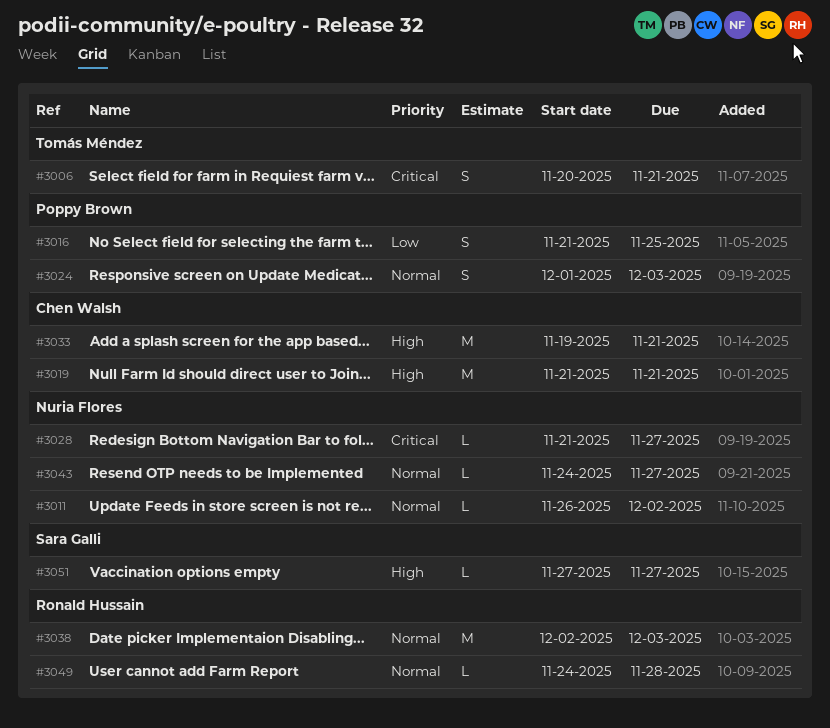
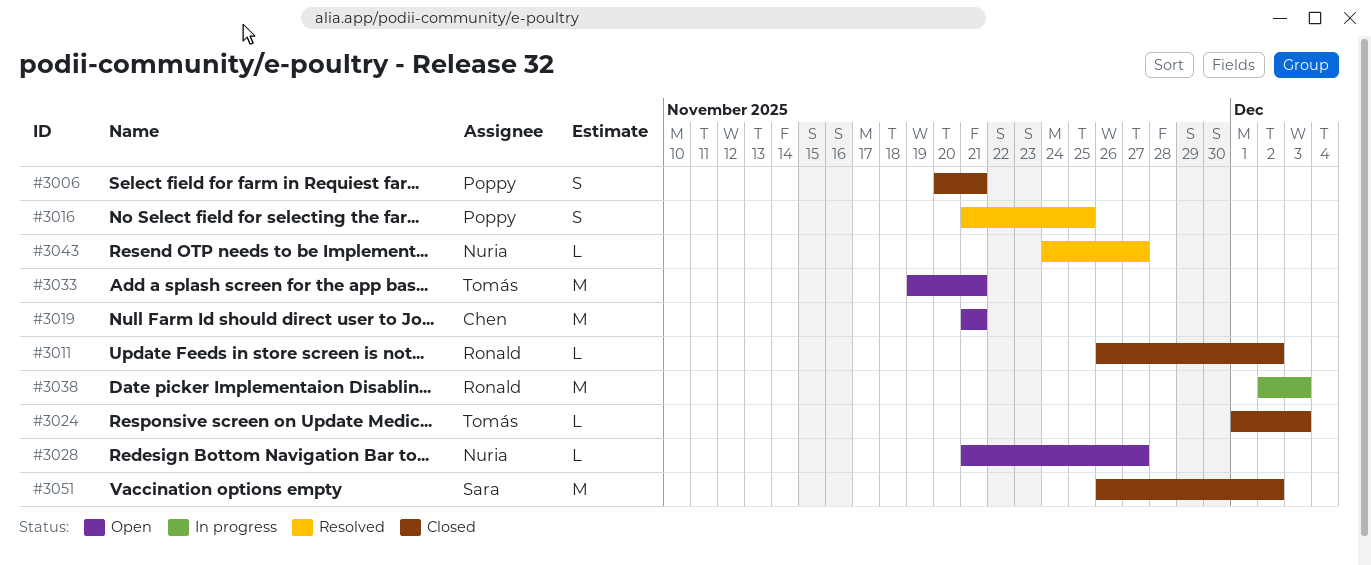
#3006, owner: Tomás Méndez -> Poppy Brown
#3011, owner: Nuria Flores -> Ronald Hussain
#3024, owner: Poppy Brown -> Tomás Méndez
#3024, estimate: S -> L
#3033, owner: Chen Walsh -> Tomás Méndez
#3049: present -> none
#3051, estimate: L -> M
#3051, start: Nov 27 -> Nov 26
#3051, due: Nov 27 -> Dec 2

